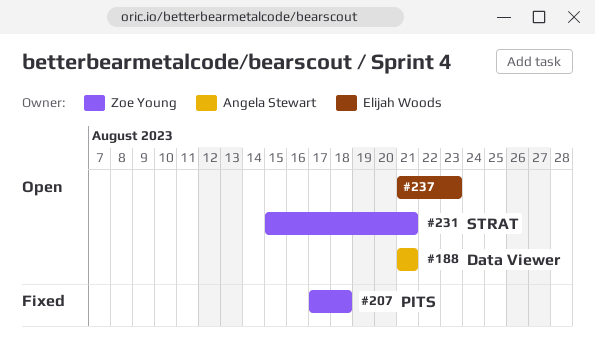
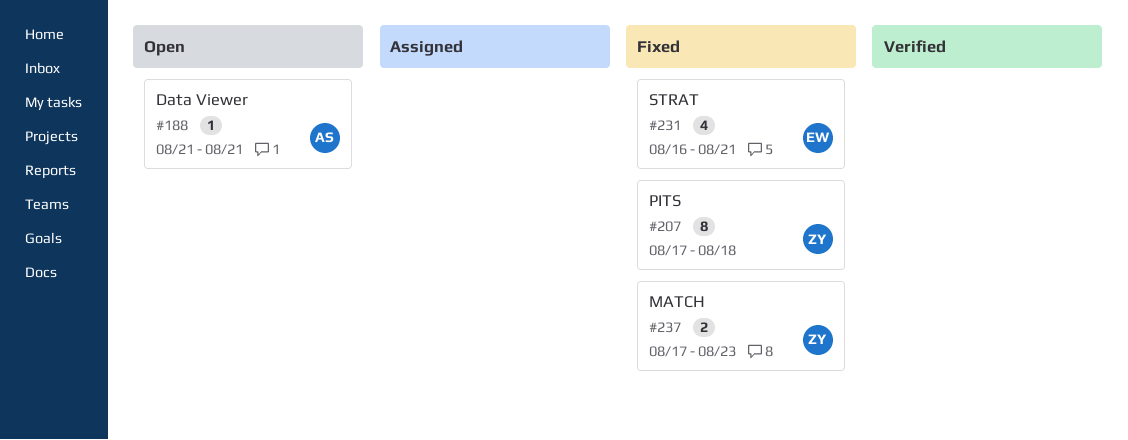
#231, status: Open -> Fixed
#231, owner: Zoe Young -> Elijah Woods
#231, start: Aug 15 -> Aug 16
#237, status: Open -> Fixed
#237, owner: Elijah Woods -> Zoe Young
#237, start: Aug 21 -> Aug 17

